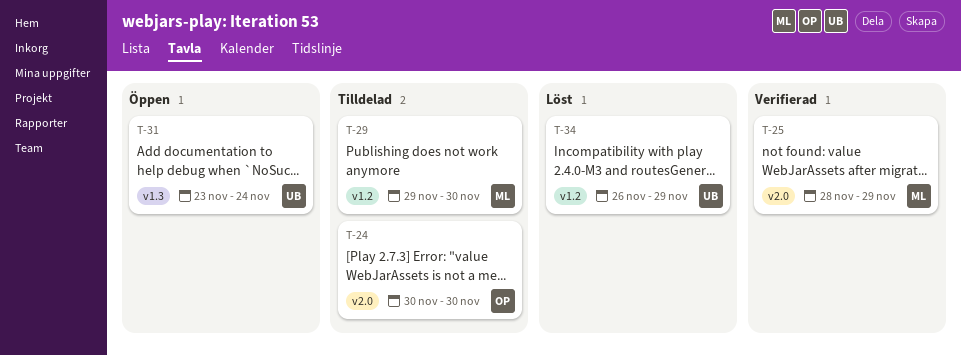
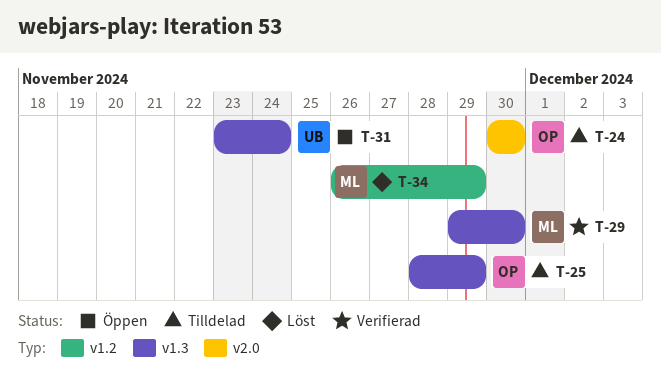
T-25, status: Verifierad -> Tilldelad
T-25, owner: ML -> OP
T-25, label: v2.0 -> v1.3
T-29, status: Tilldelad -> Verifierad
T-29, label: v1.2 -> v1.3
T-34, owner: UB -> ML

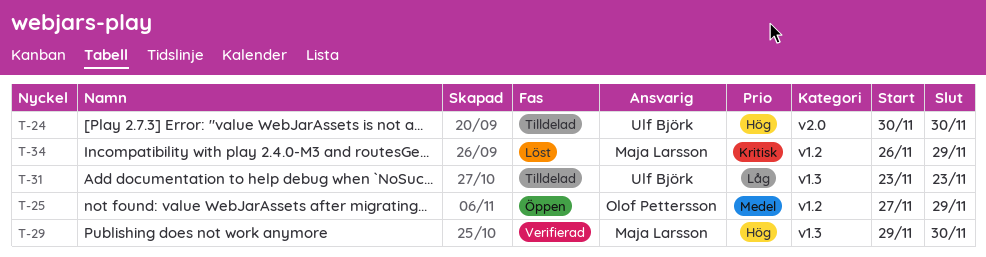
T-24, owner: Olof Pettersson -> Ulf Björk
T-25, status: Tilldelad -> Öppen
T-25, label: v1.3 -> v1.2
T-25, start: Nov 28 -> Nov 27
T-31, status: Öppen -> Tilldelad
T-31, due: Nov 24 -> Nov 23

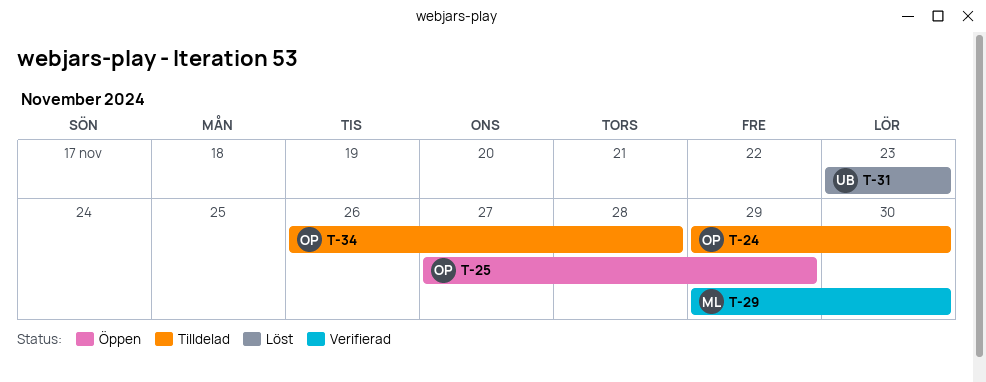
T-24, owner: Ulf Björk -> Olof Pettersson
T-24, start: Nov 30 -> Nov 29
T-31, status: Tilldelad -> Löst
T-34, status: Löst -> Tilldelad
T-34, owner: Maja Larsson -> Olof Pettersson
T-34, due: Nov 29 -> Nov 28

